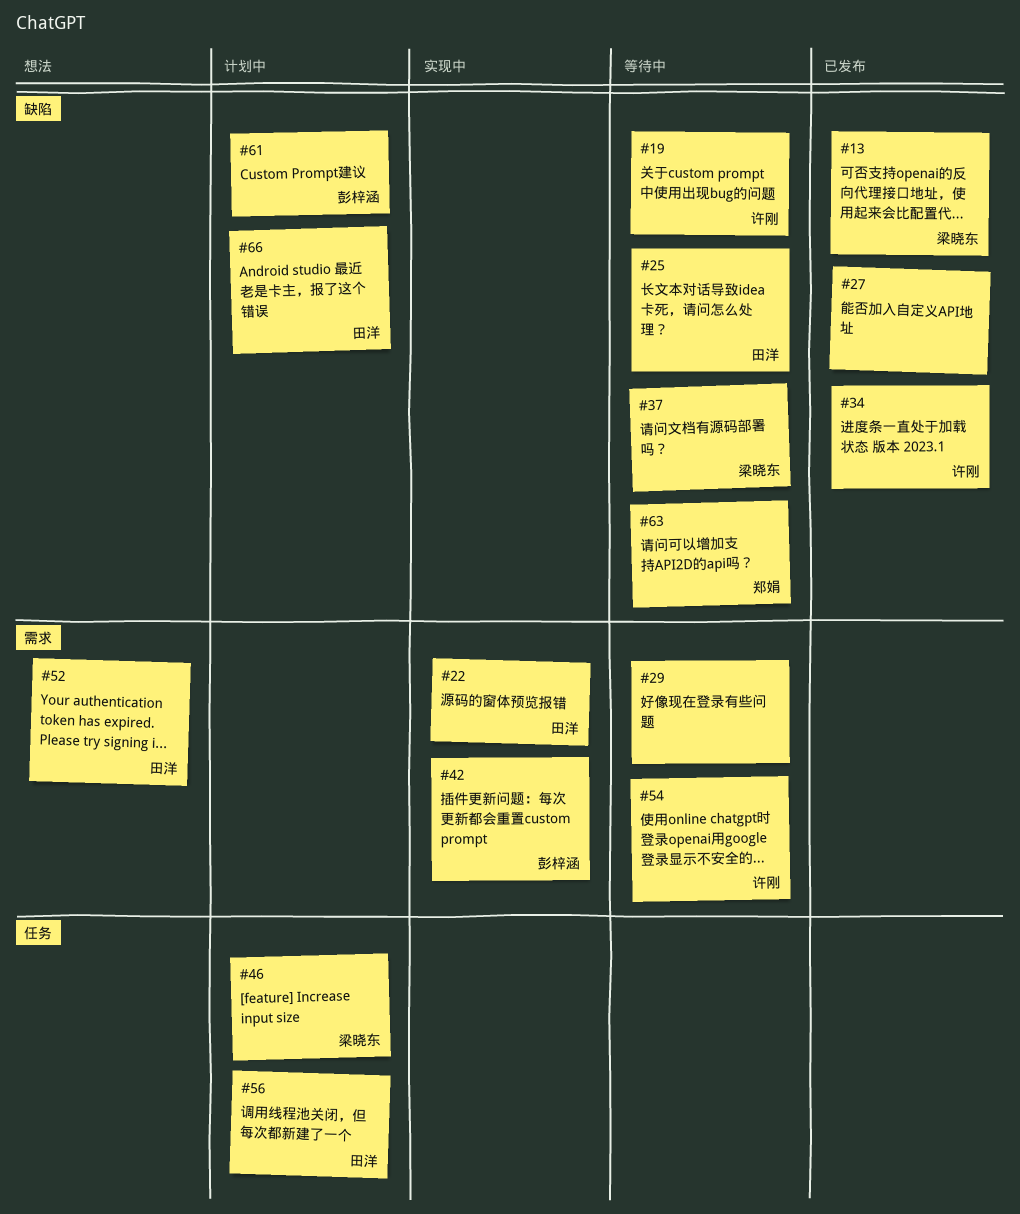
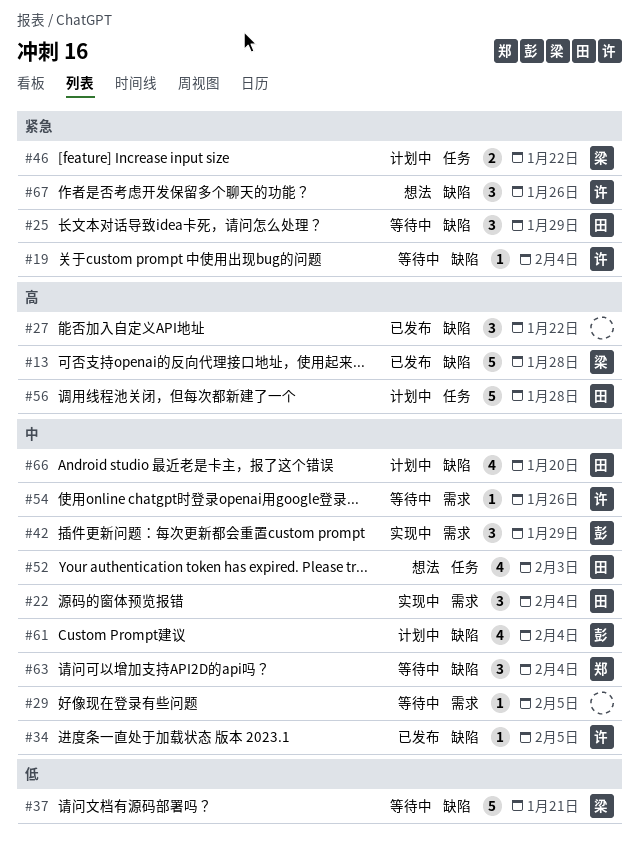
#52, label: 需求 -> 任务
#67: none -> present

